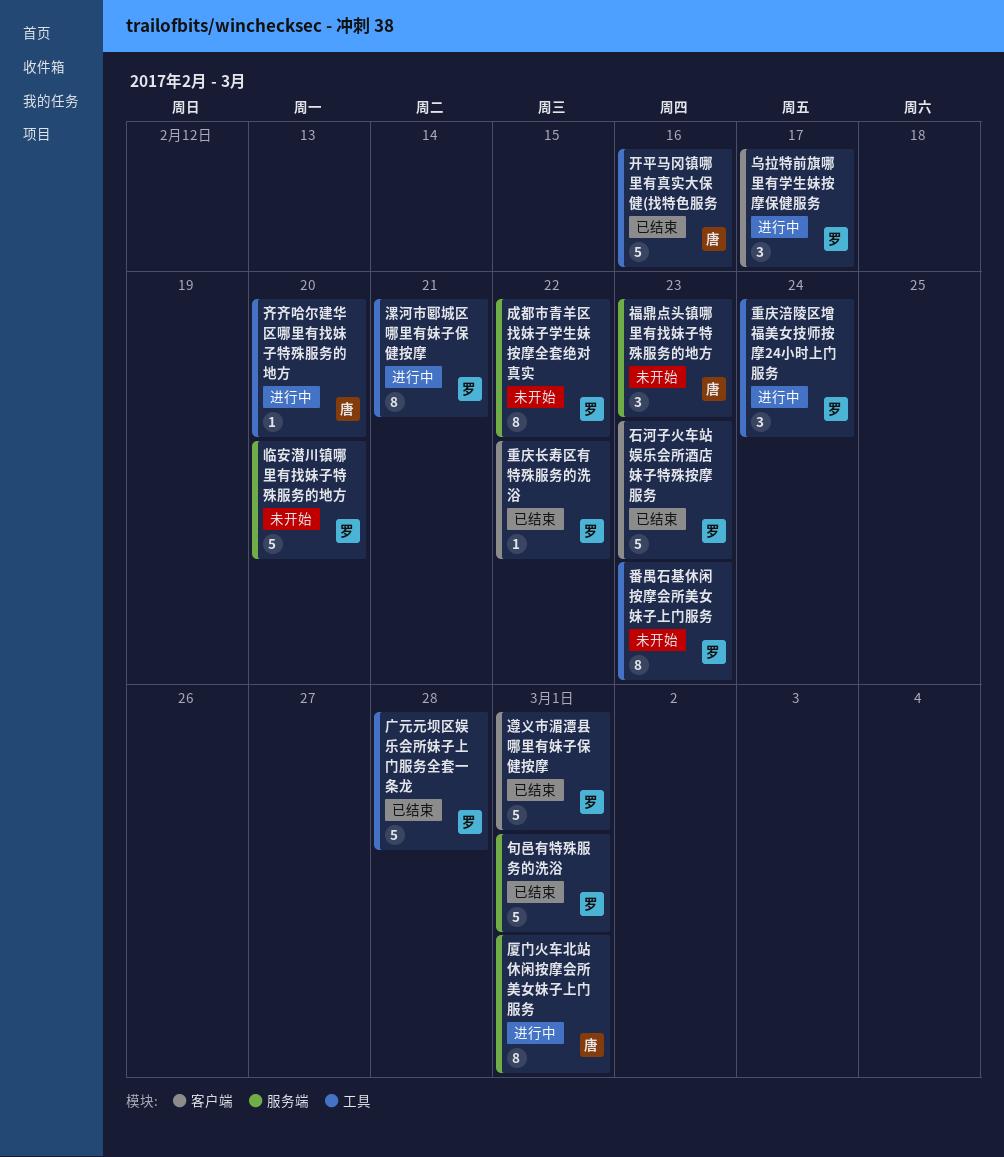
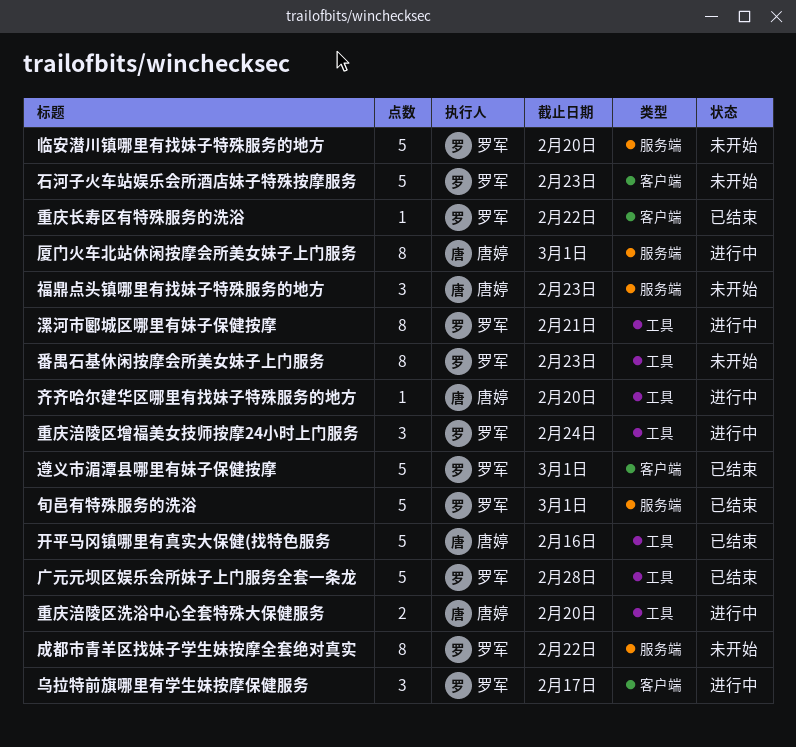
石河子火车站娱乐会所酒店妹子特殊按摩服务, status: 已结束 -> 未开始
重庆涪陵区洗浴中心全套特殊大保健服务: none -> present

